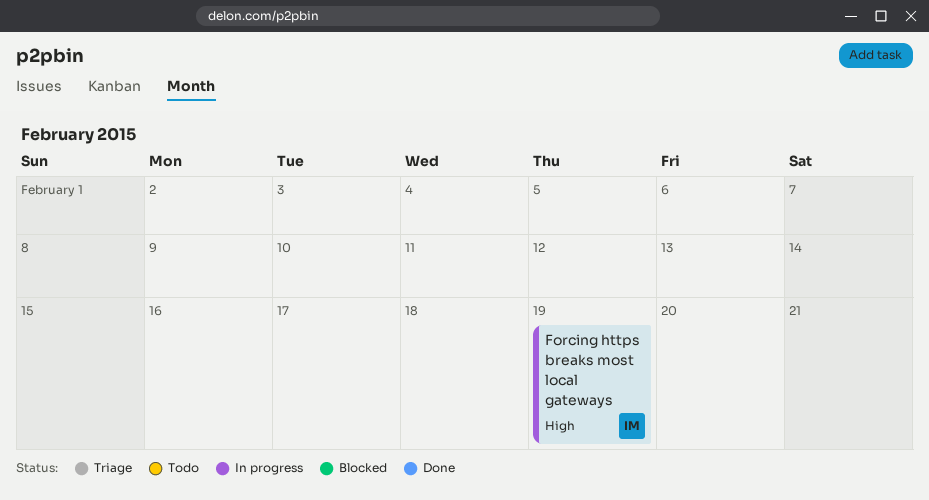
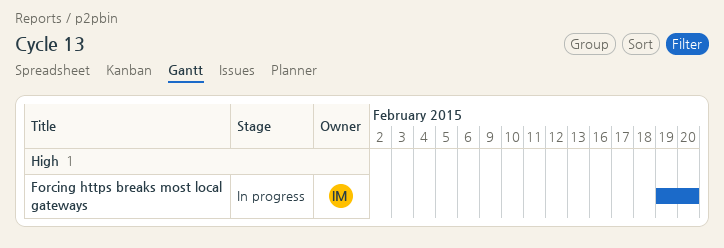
Forcing https breaks most local gateways, due: Feb 19 -> Feb 20

